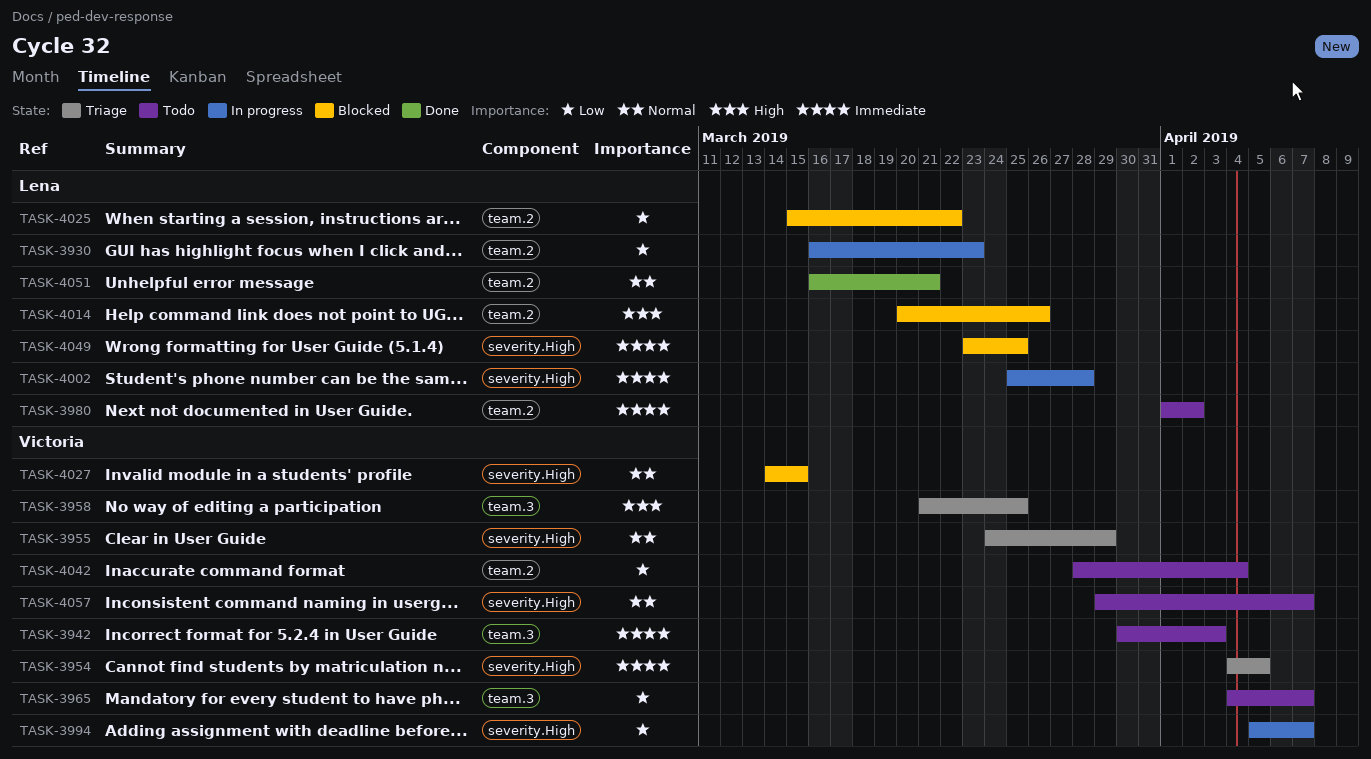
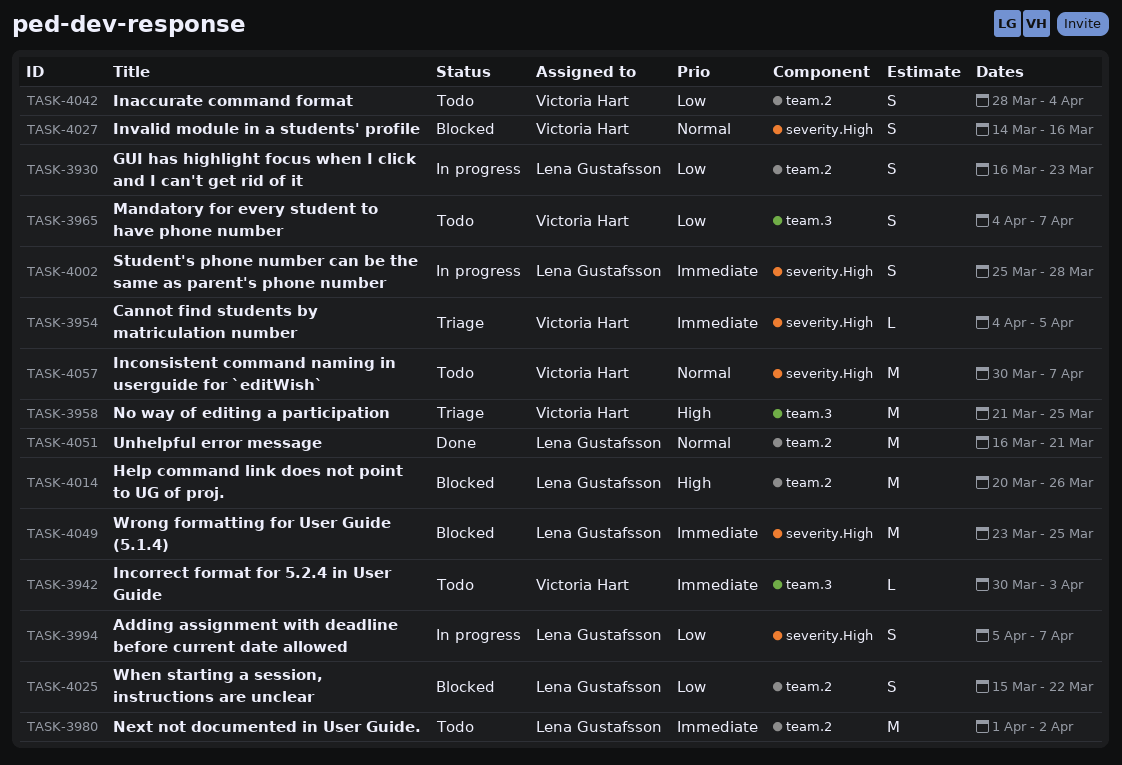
TASK-3955: present -> none
TASK-3994, owner: Victoria Hart -> Lena Gustafsson
TASK-4027, due: Mar 15 -> Mar 16
TASK-4057, start: Mar 29 -> Mar 30

